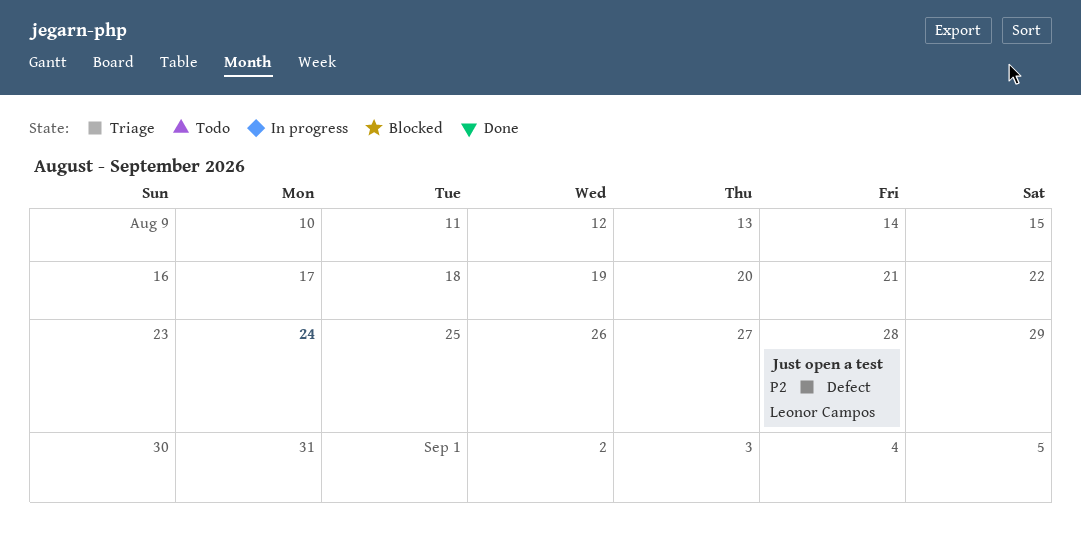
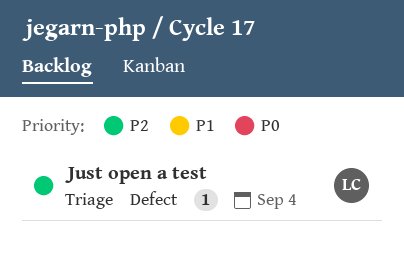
Just open a test, due: Aug 28 -> Sep 4

